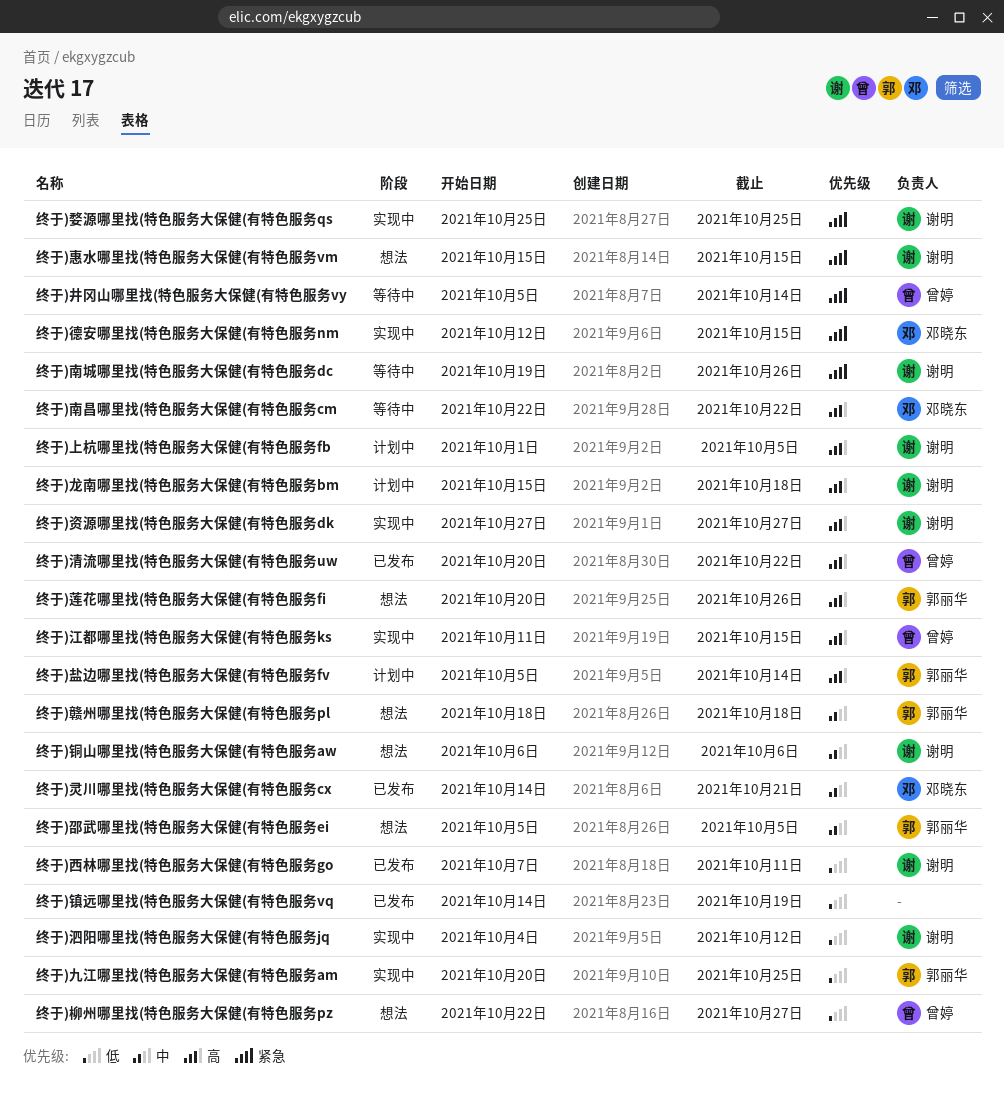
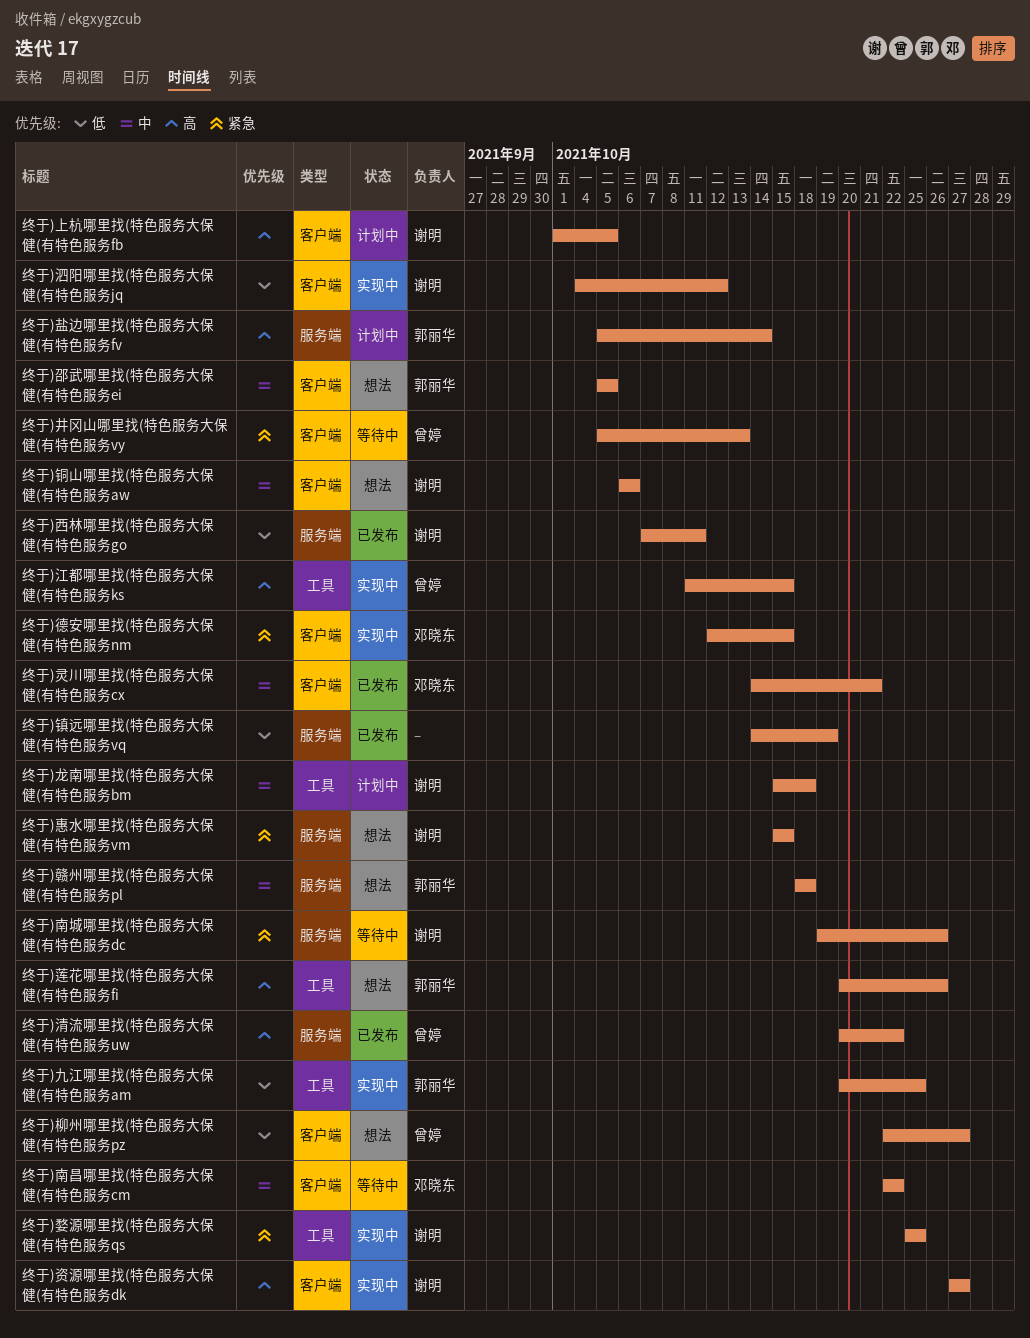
终于)井冈山哪里找(特色服务大保健(有特色服务vy, due: Oct 14 -> Oct 13
终于)南昌哪里找(特色服务大保健(有特色服务cm, priority: 高 -> 中
终于)龙南哪里找(特色服务大保健(有特色服务bm, priority: 高 -> 中

